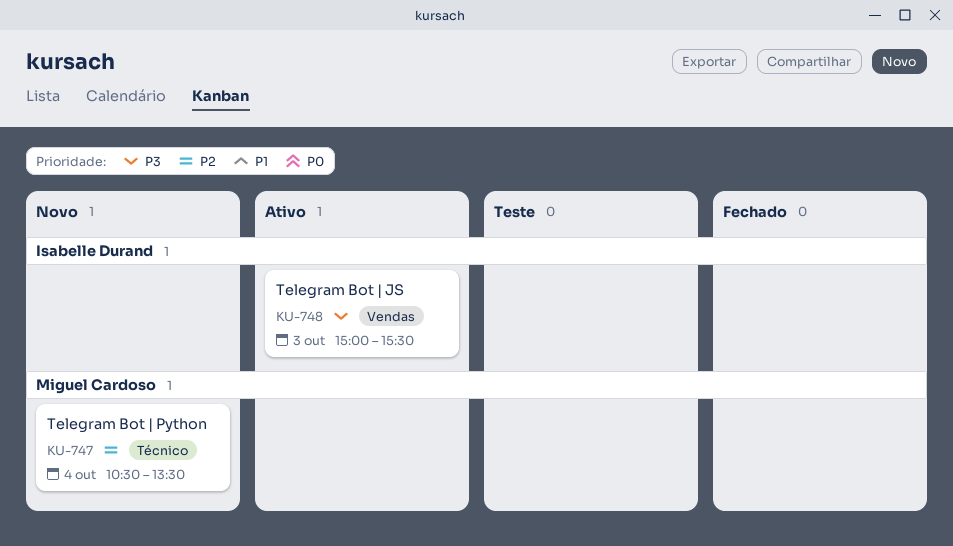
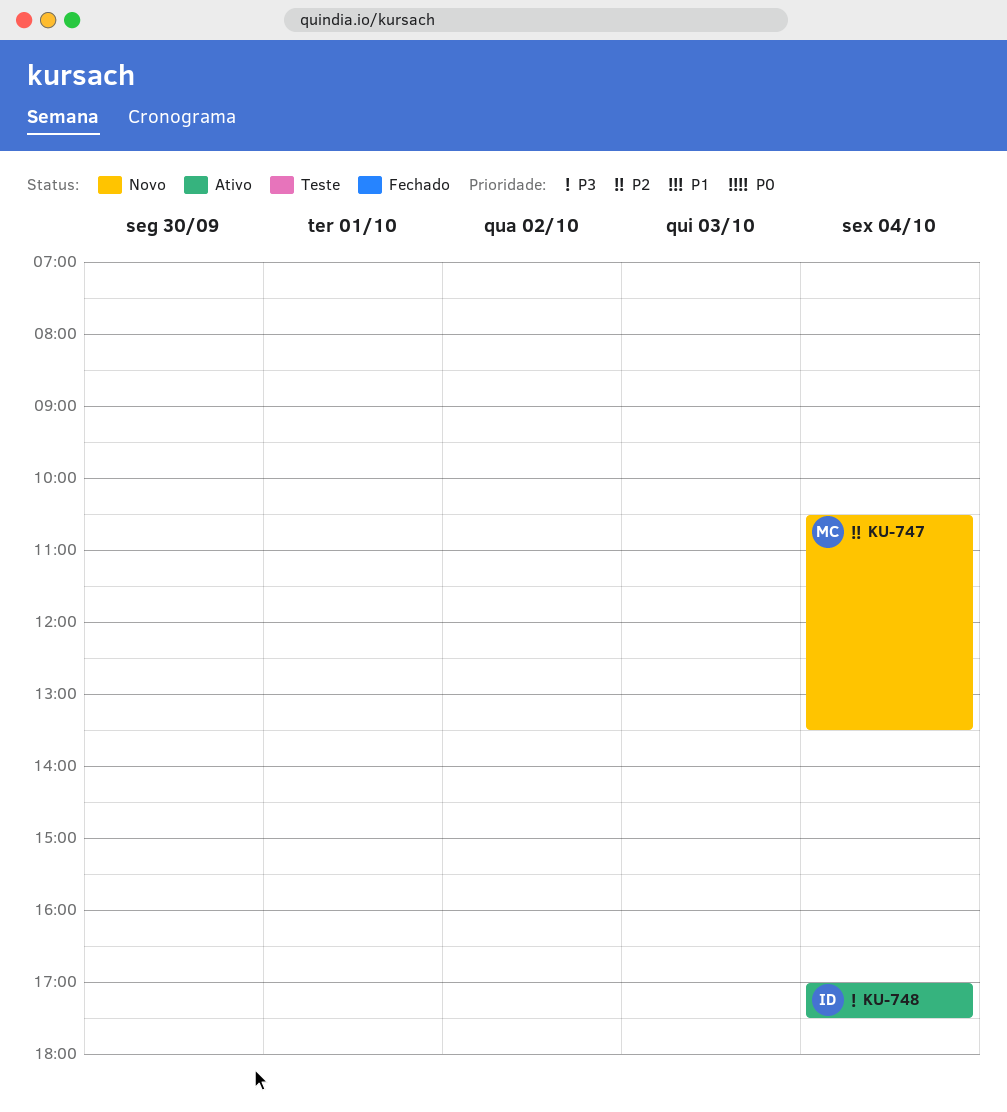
KU-748, day: Oct 3 -> Oct 4
KU-748, begins: 15:00 -> 17:00
KU-748, ends: 15:30 -> 17:30

